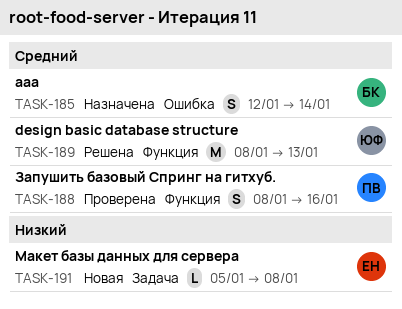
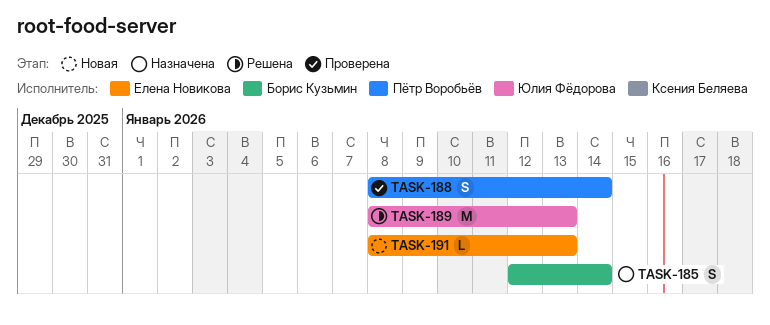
TASK-188, due: Jan 16 -> Jan 14
TASK-191, start: Jan 5 -> Jan 8
TASK-191, due: Jan 8 -> Jan 13

